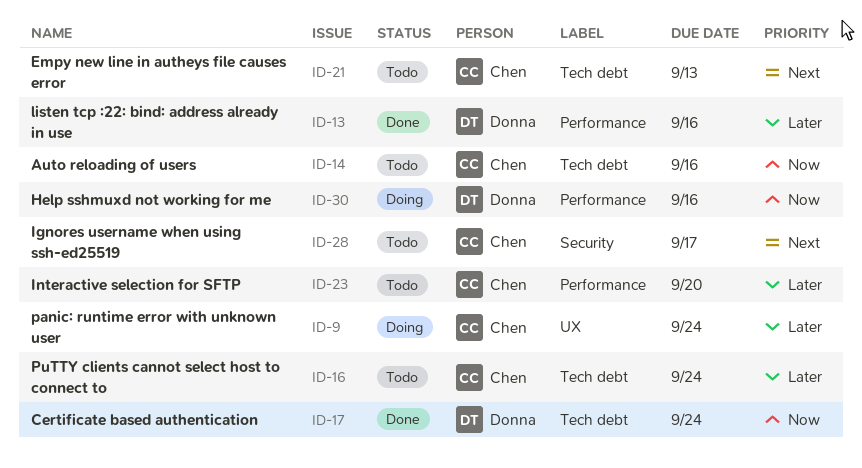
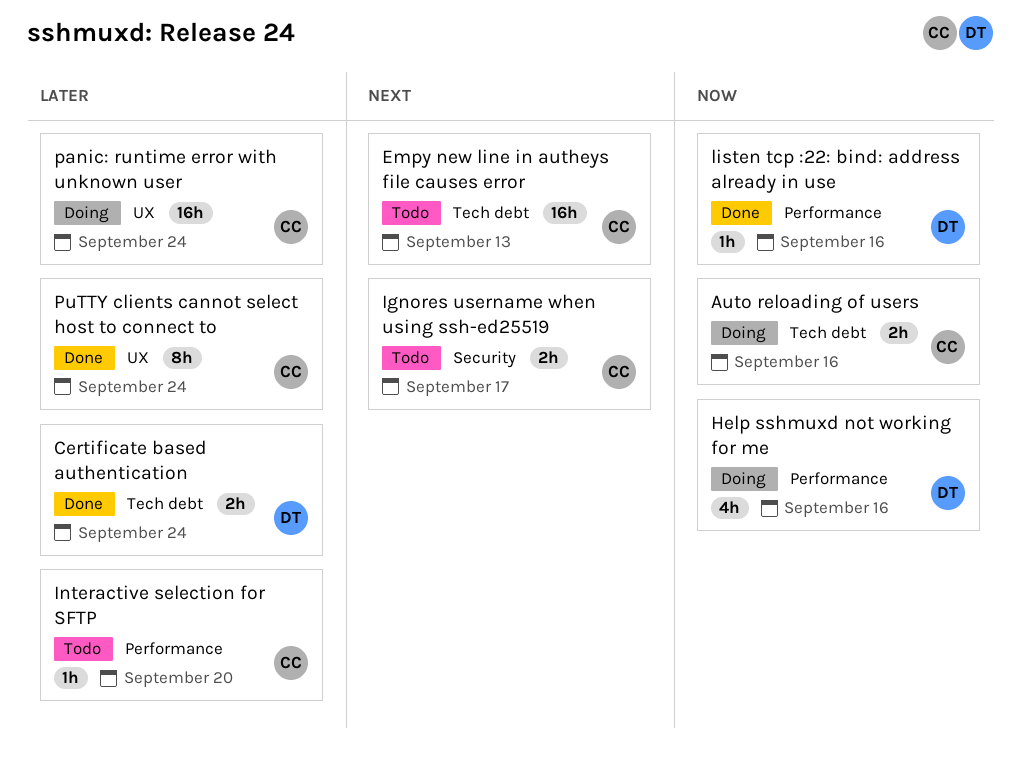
Auto reloading of users, status: Todo -> Doing
Certificate based authentication, priority: Now -> Later
listen tcp :22: bind: address already in use, priority: Later -> Now
PuTTY clients cannot select host to connect to, status: Todo -> Done
PuTTY clients cannot select host to connect to, label: Tech debt -> UX

